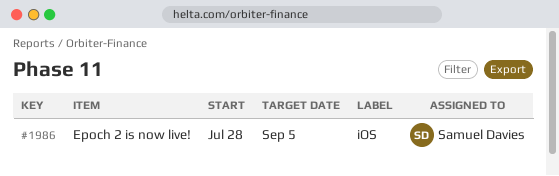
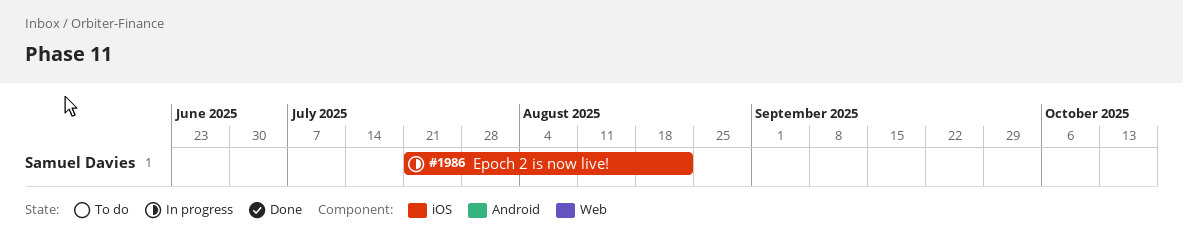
#1986, start: Jul 28 -> Jul 21
#1986, due: Sep 5 -> Aug 22

